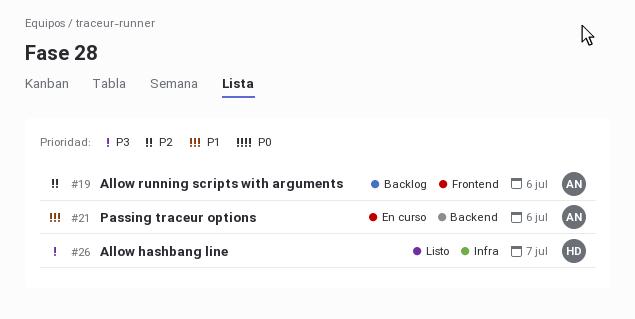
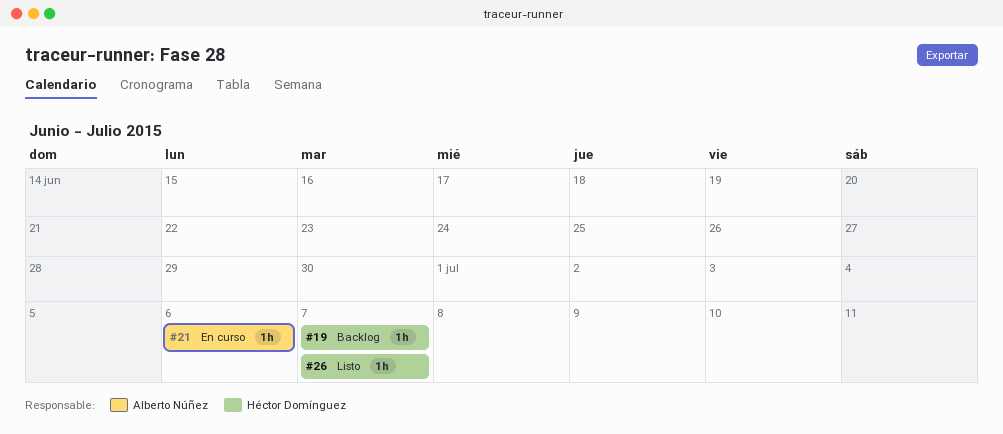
#19, owner: Alberto Núñez -> Héctor Domínguez
#19, due: Jul 6 -> Jul 7

